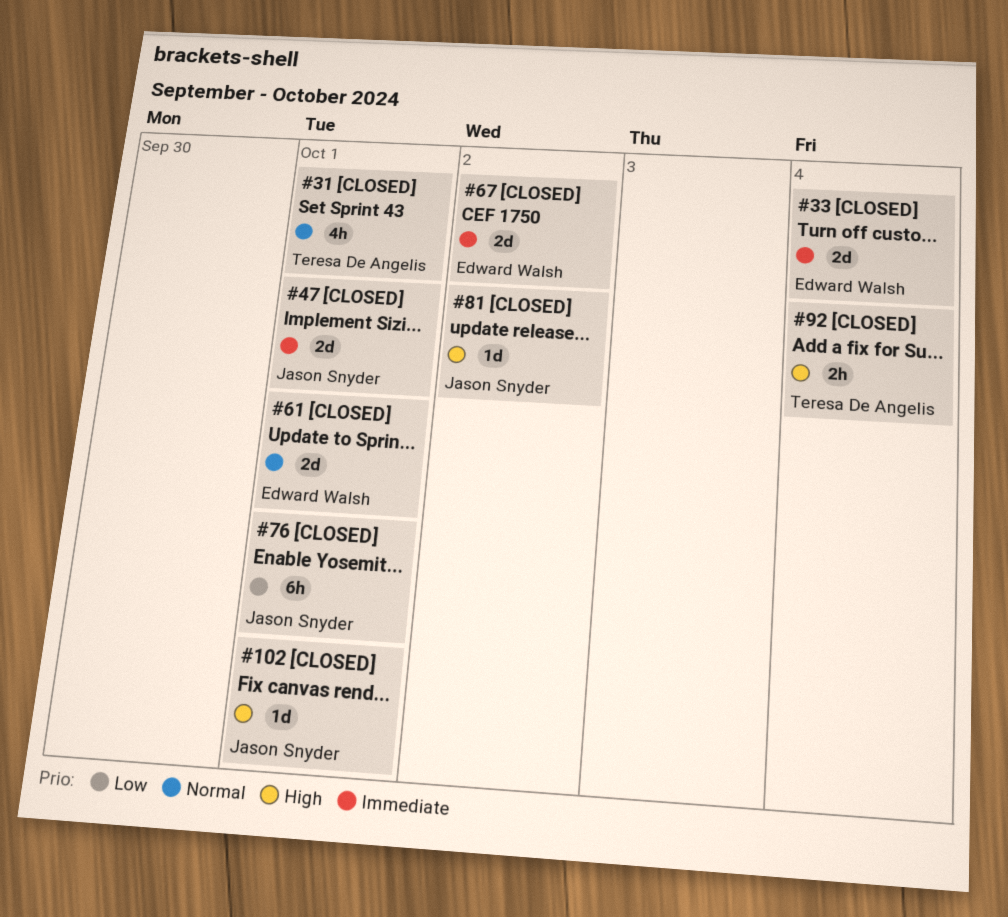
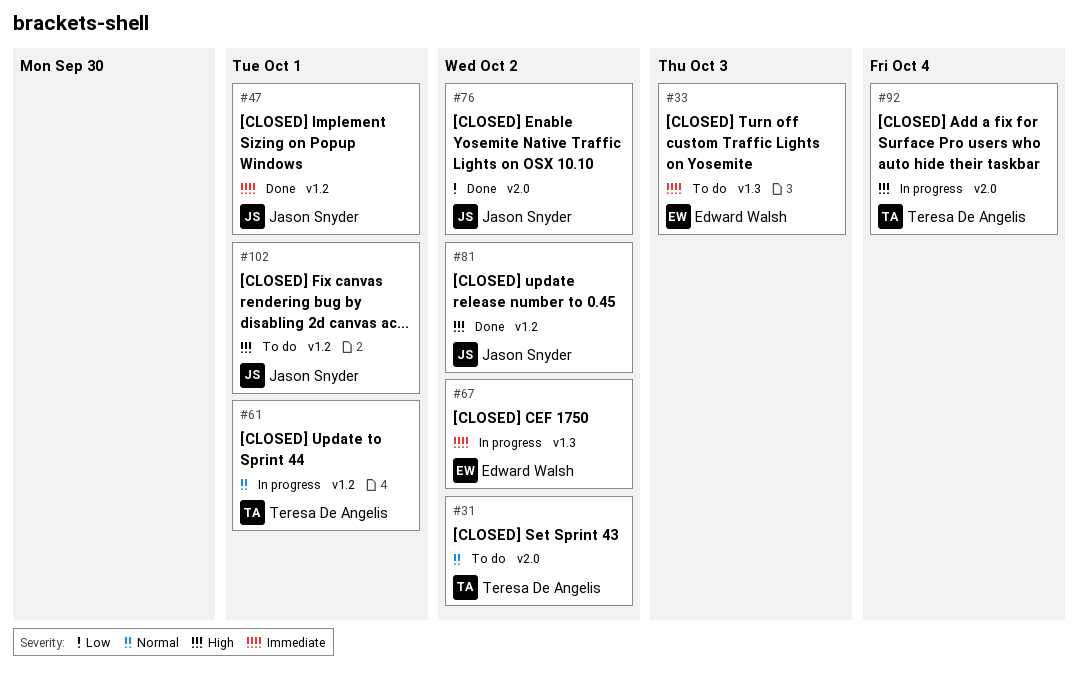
#31, due: Oct 1 -> Oct 2
#33, due: Oct 4 -> Oct 3
#61, owner: Edward Walsh -> Teresa De Angelis
#76, due: Oct 1 -> Oct 2

